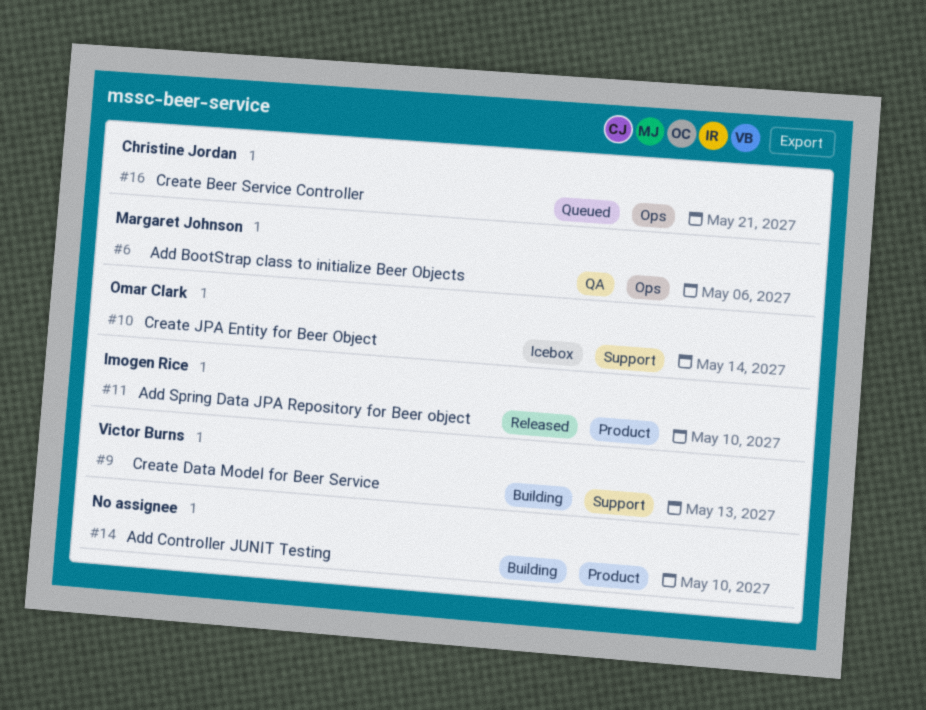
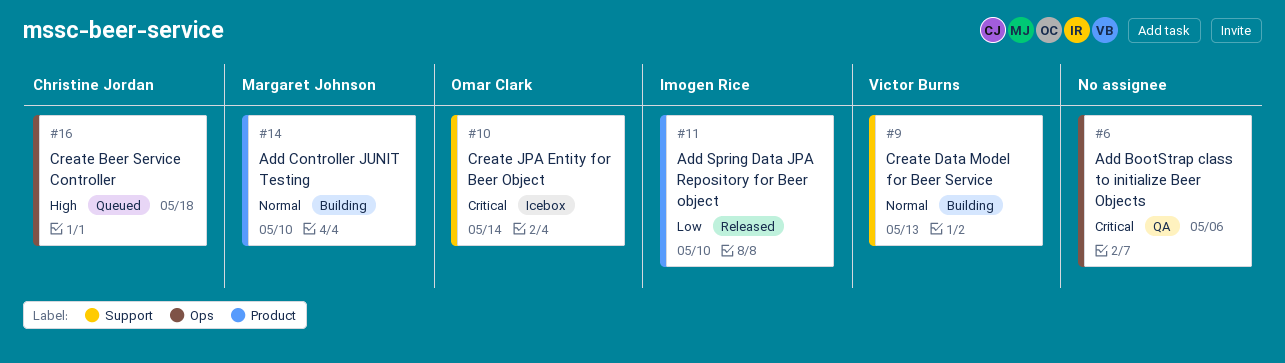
#6, owner: Margaret Johnson -> none
#14, owner: none -> Margaret Johnson
#16, due: May 21 -> May 18

